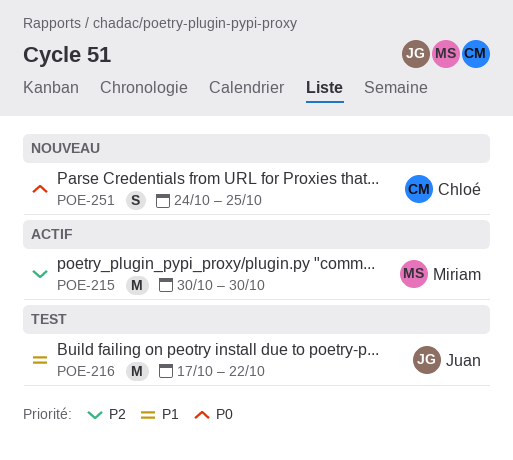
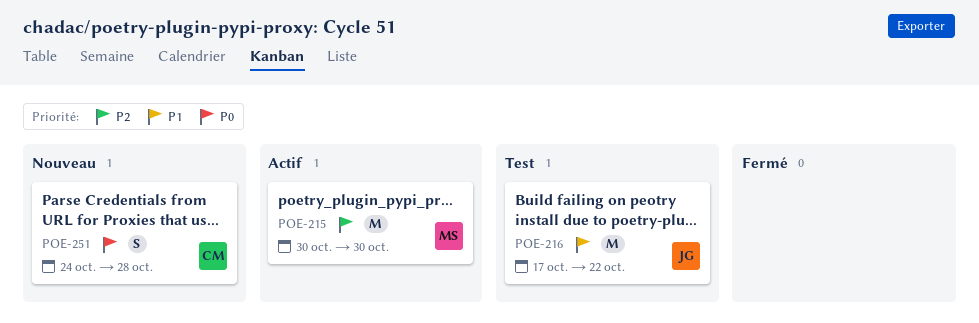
POE-251, due: Oct 25 -> Oct 28

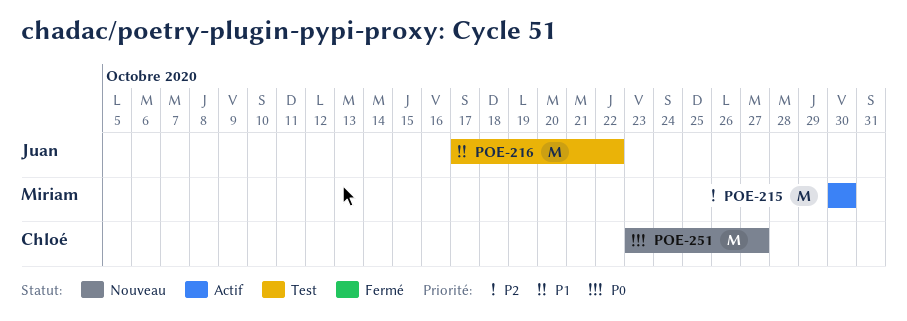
POE-251, estimate: S -> M
POE-251, start: Oct 24 -> Oct 23
POE-251, due: Oct 28 -> Oct 27

